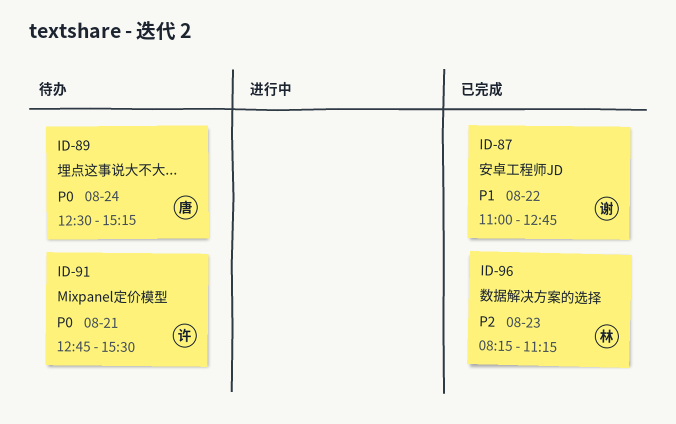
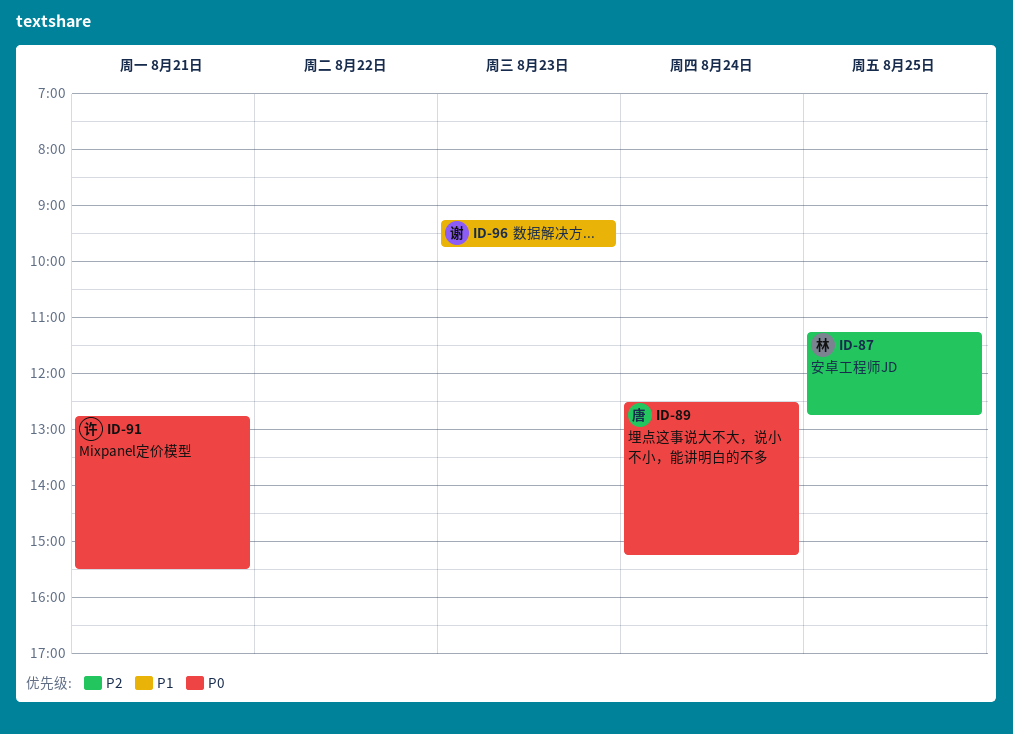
ID-87, owner: 谢 -> 林
ID-87, priority: P1 -> P2
ID-87, day: Aug 22 -> Aug 25
ID-87, begins: 11:00 -> 11:15
ID-96, owner: 林 -> 谢
ID-96, priority: P2 -> P1
ID-96, begins: 08:15 -> 09:15
ID-96, ends: 11:15 -> 09:45

